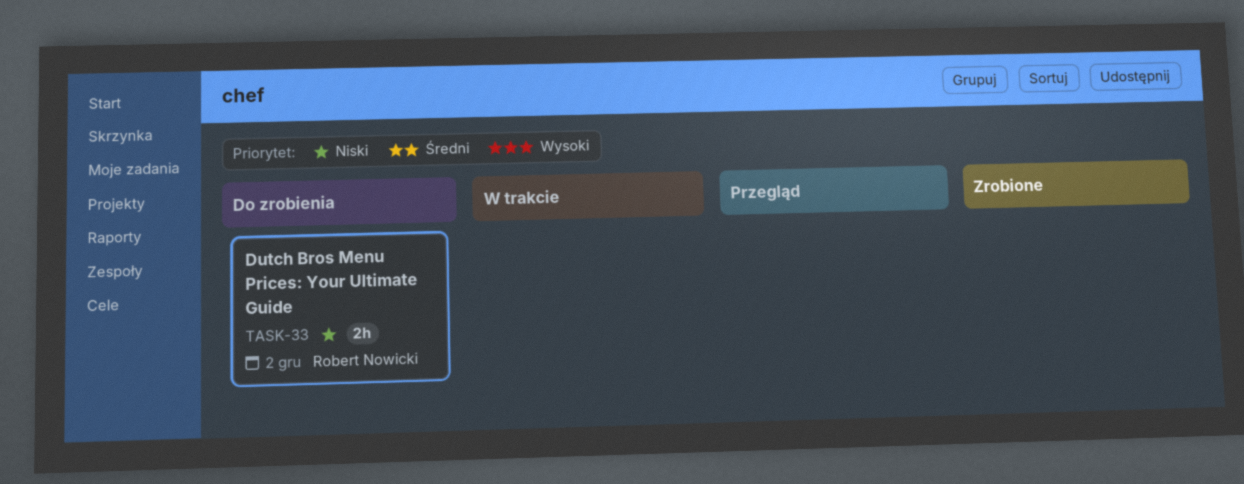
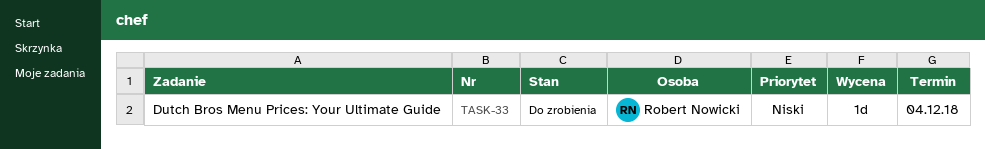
TASK-33, estimate: 2h -> 1d
TASK-33, due: Dec 2 -> Dec 4

